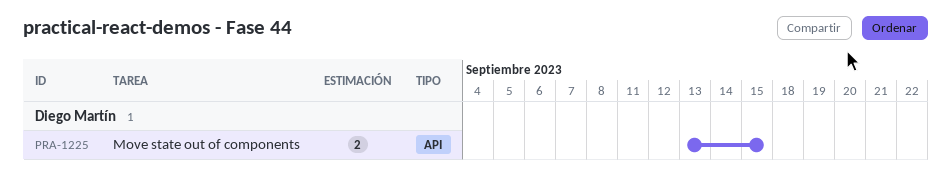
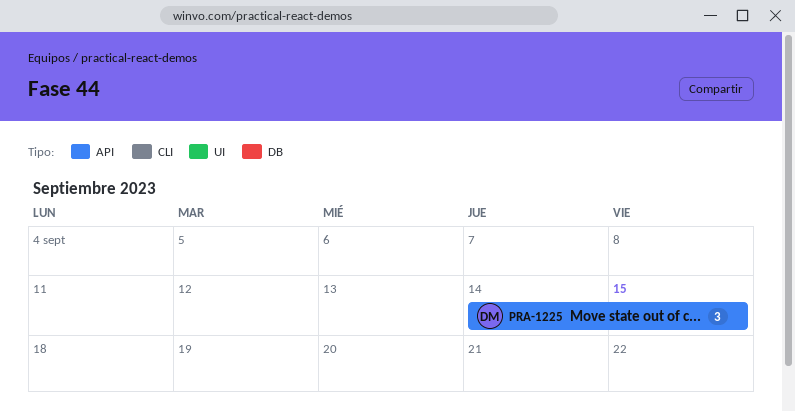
PRA-1225, estimate: 2 -> 3
PRA-1225, start: Sep 13 -> Sep 14

